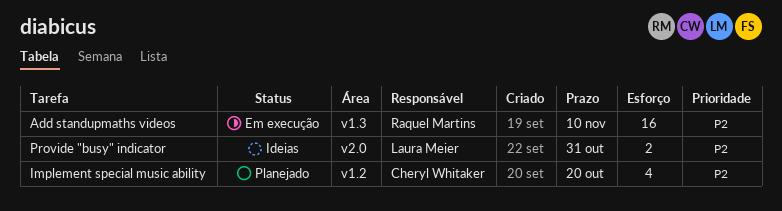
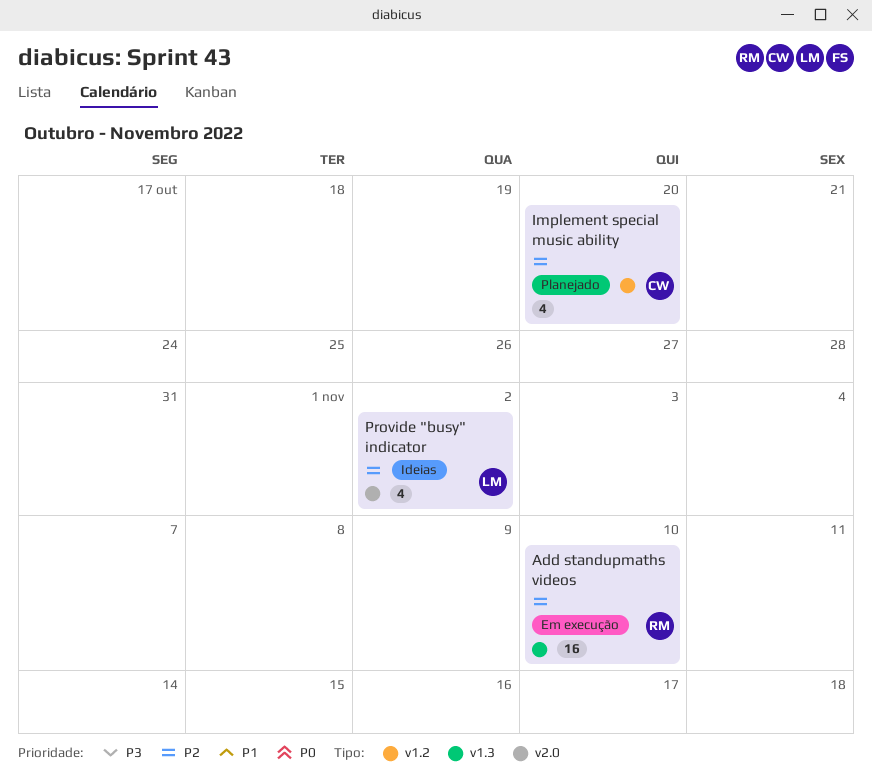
Provide "busy" indicator, estimate: 2 -> 4
Provide "busy" indicator, due: Oct 31 -> Nov 2

